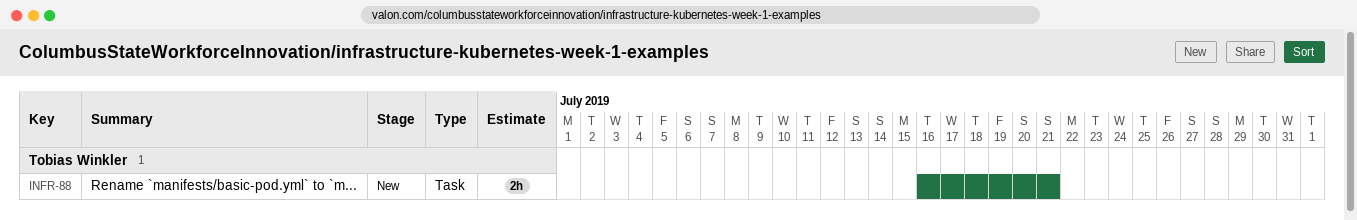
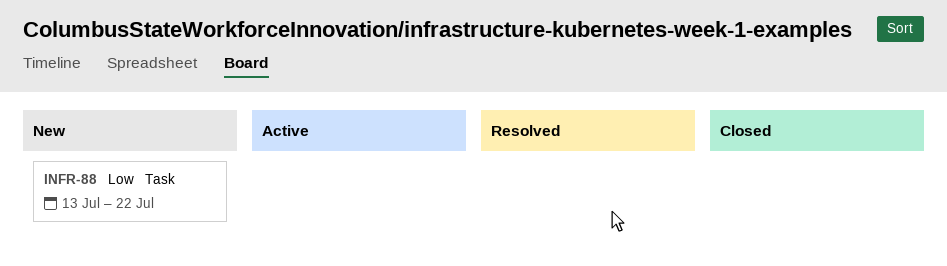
INFR-88, start: Jul 16 -> Jul 13
INFR-88, due: Jul 21 -> Jul 22

